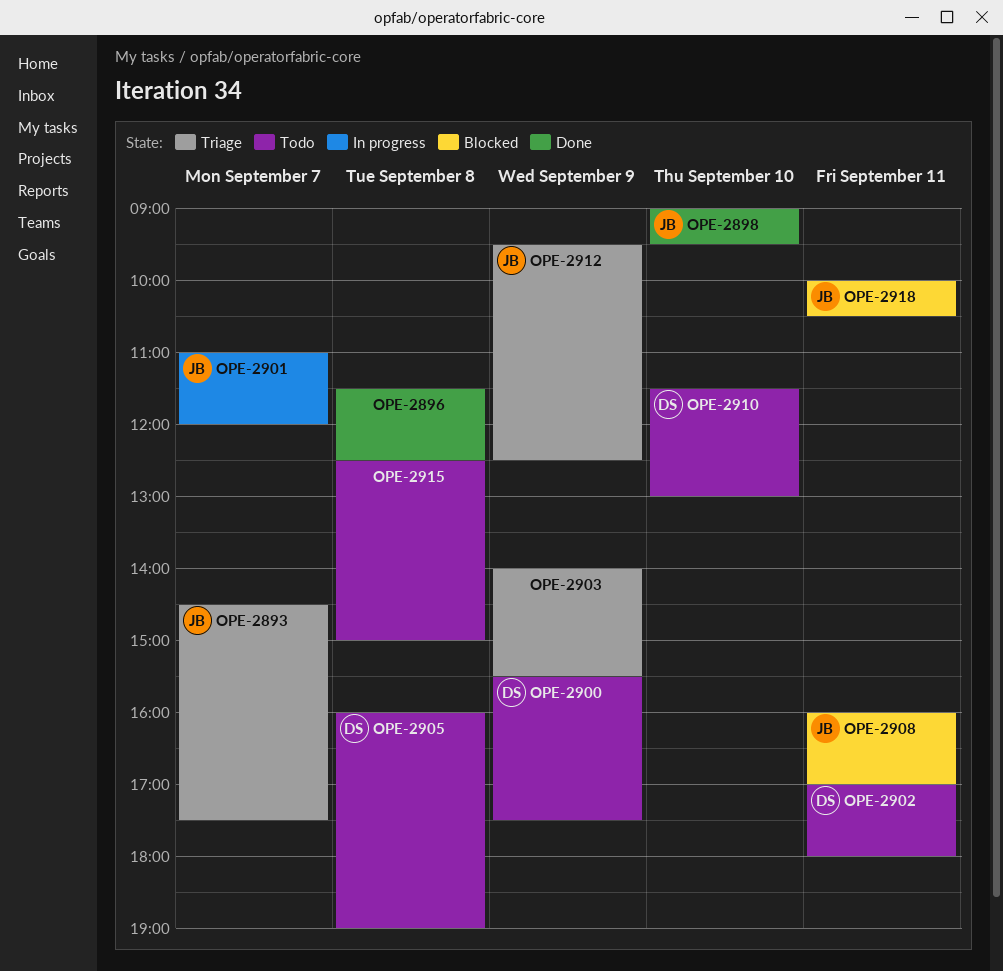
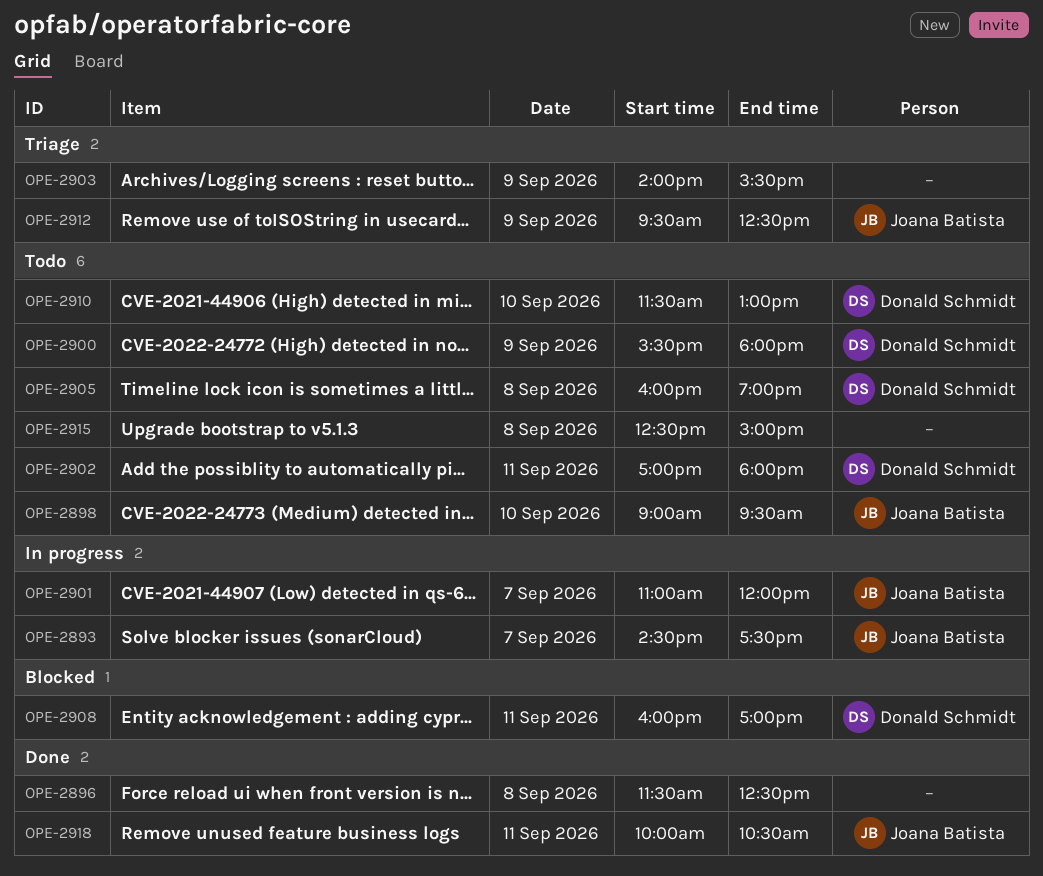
OPE-2893, status: Triage -> In progress
OPE-2898, status: Done -> Todo
OPE-2900, ends: 17:30 -> 18:00
OPE-2908, owner: Joana Batista -> Donald Schmidt
OPE-2918, status: Blocked -> Done

